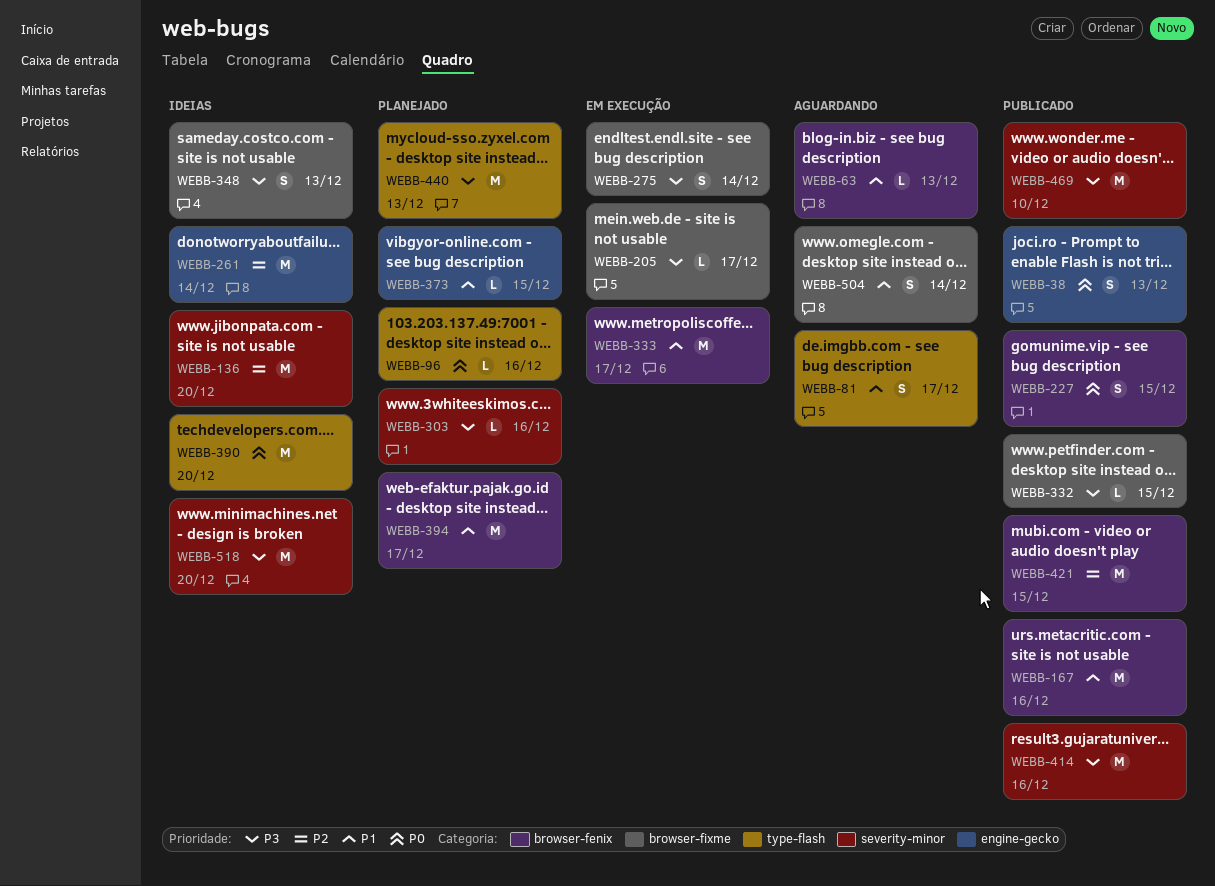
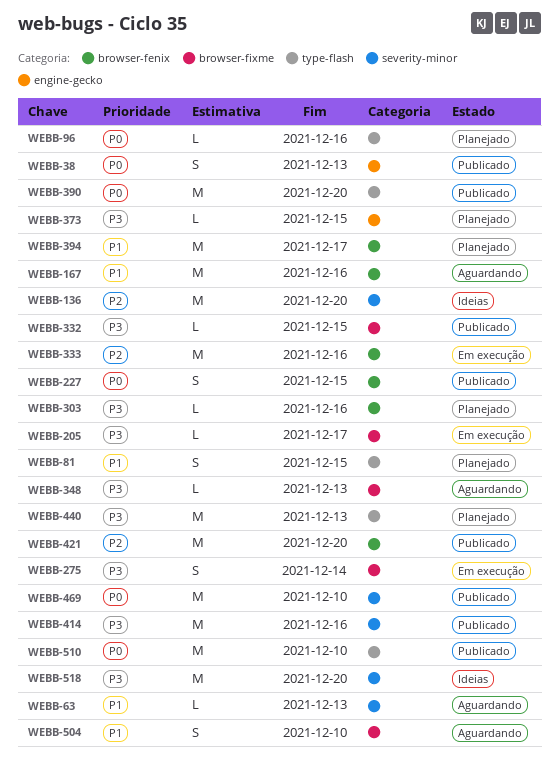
WEBB-63, label: browser-fenix -> severity-minor
WEBB-81, status: Aguardando -> Planejado
WEBB-81, due: Dec 17 -> Dec 15
WEBB-167, status: Publicado -> Aguardando
WEBB-261: present -> none
WEBB-303, label: severity-minor -> browser-fenix
WEBB-333, priority: P1 -> P2
WEBB-333, due: Dec 17 -> Dec 16
WEBB-348, status: Ideias -> Aguardando
WEBB-348, estimate: S -> L
WEBB-373, priority: P1 -> P3
WEBB-390, status: Ideias -> Publicado
WEBB-421, due: Dec 15 -> Dec 20
WEBB-469, priority: P3 -> P0
WEBB-504, due: Dec 14 -> Dec 10
WEBB-510: none -> present

